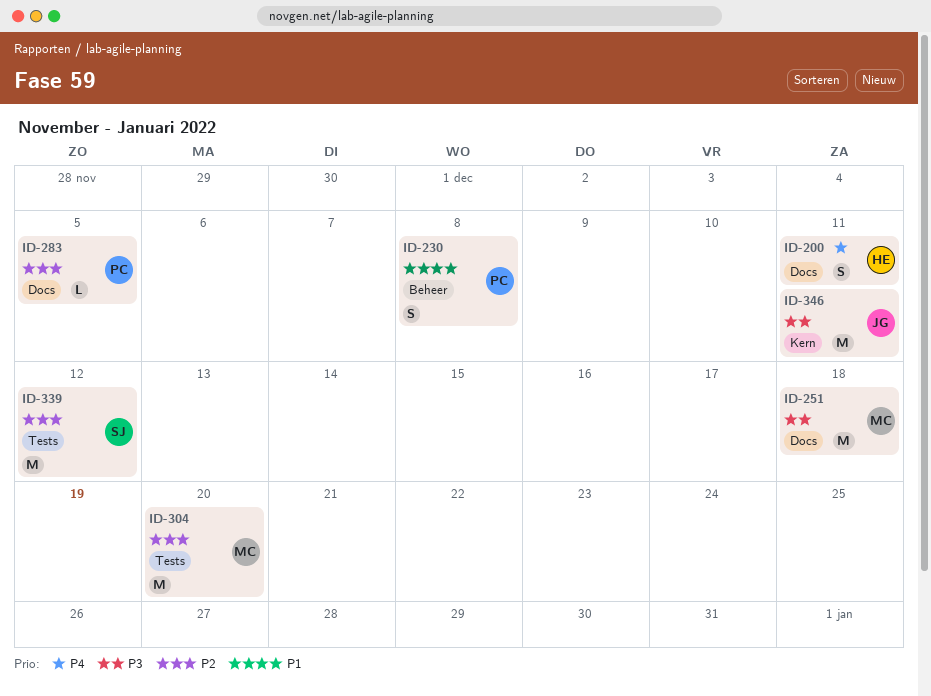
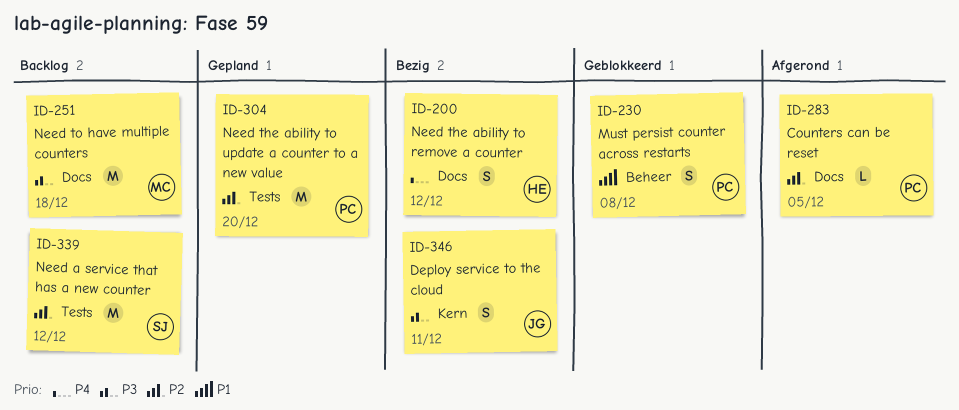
ID-200, due: Dec 11 -> Dec 12
ID-304, owner: MC -> PC
ID-346, estimate: M -> S

